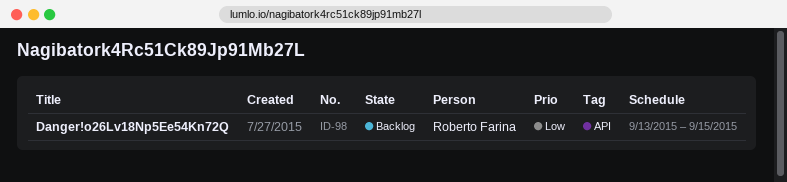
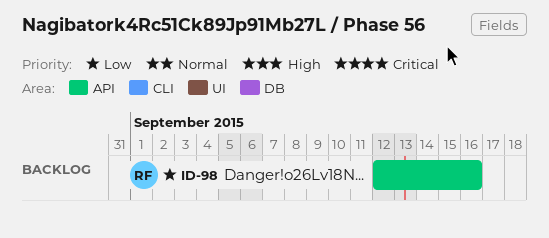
ID-98, start: Sep 13 -> Sep 12
ID-98, due: Sep 15 -> Sep 16

